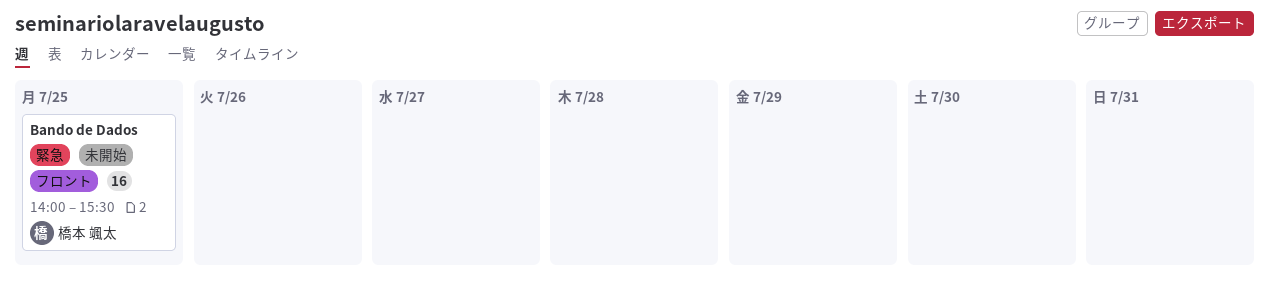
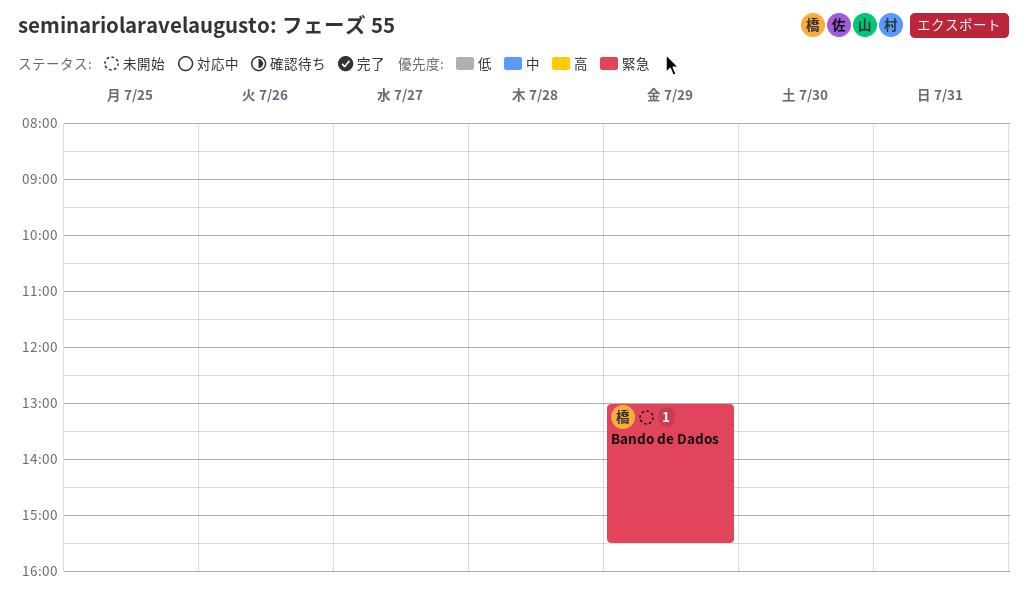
Bando de Dados, estimate: 16 -> 1
Bando de Dados, day: Jul 25 -> Jul 29
Bando de Dados, begins: 14:00 -> 13:00

